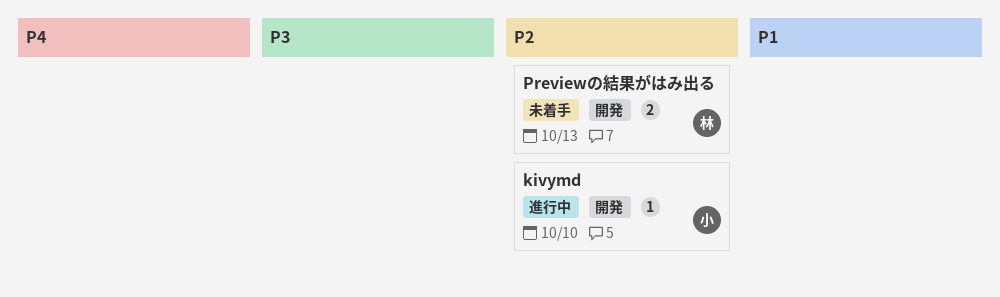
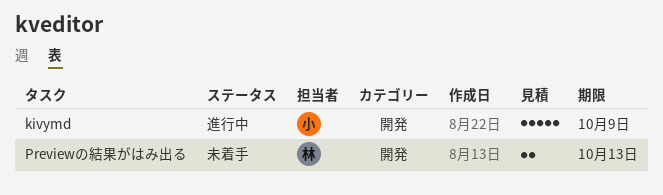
kivymd, estimate: 1 -> 5
kivymd, due: Oct 10 -> Oct 9

